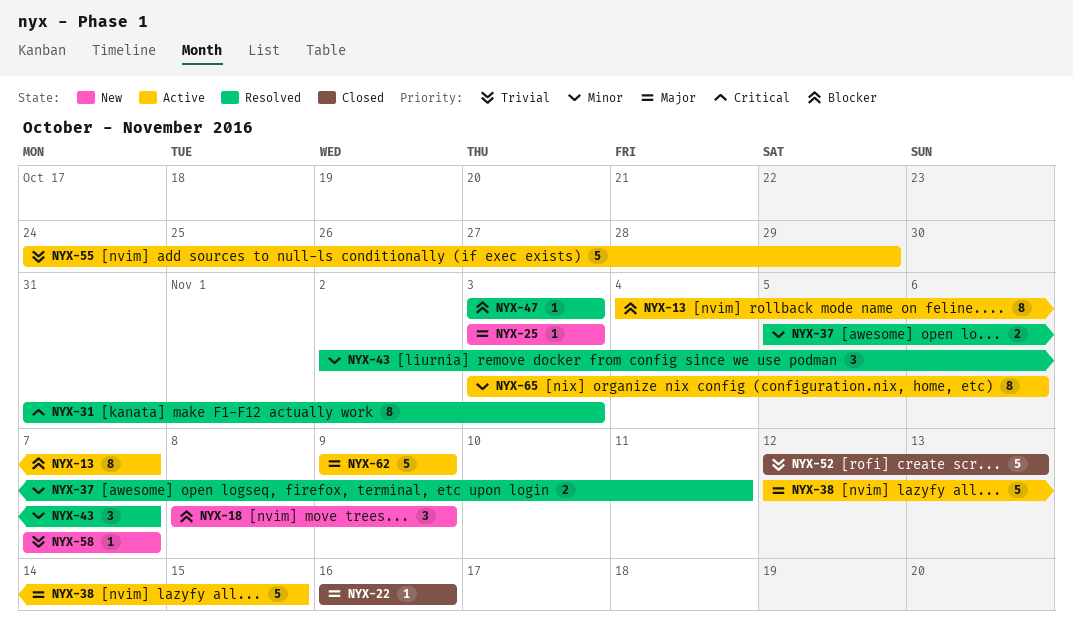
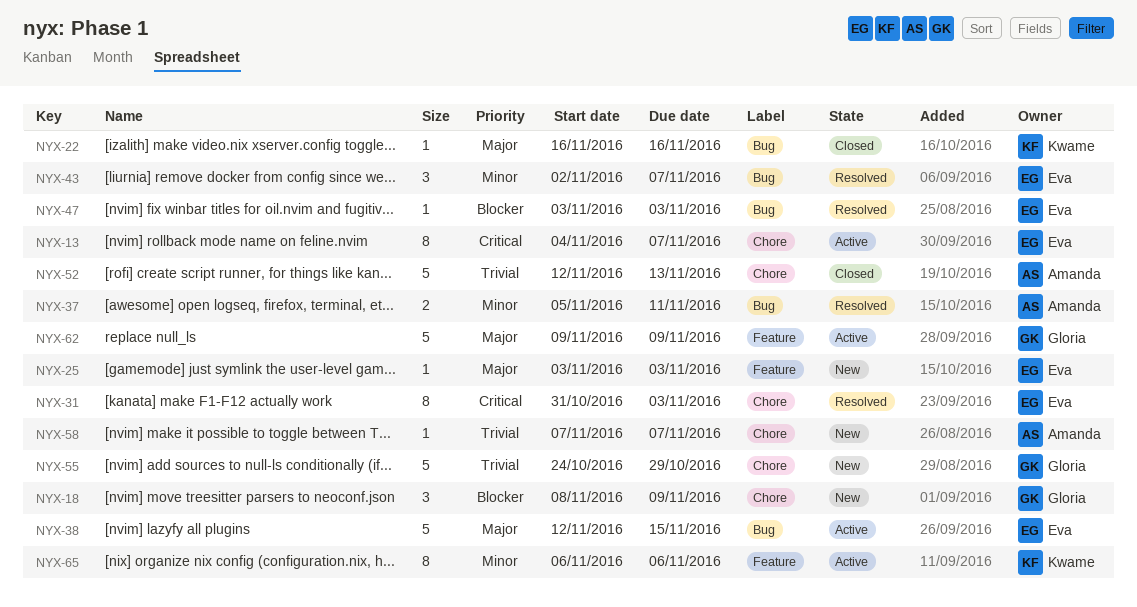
NYX-13, priority: Blocker -> Critical
NYX-55, status: Active -> New
NYX-65, start: Nov 3 -> Nov 6

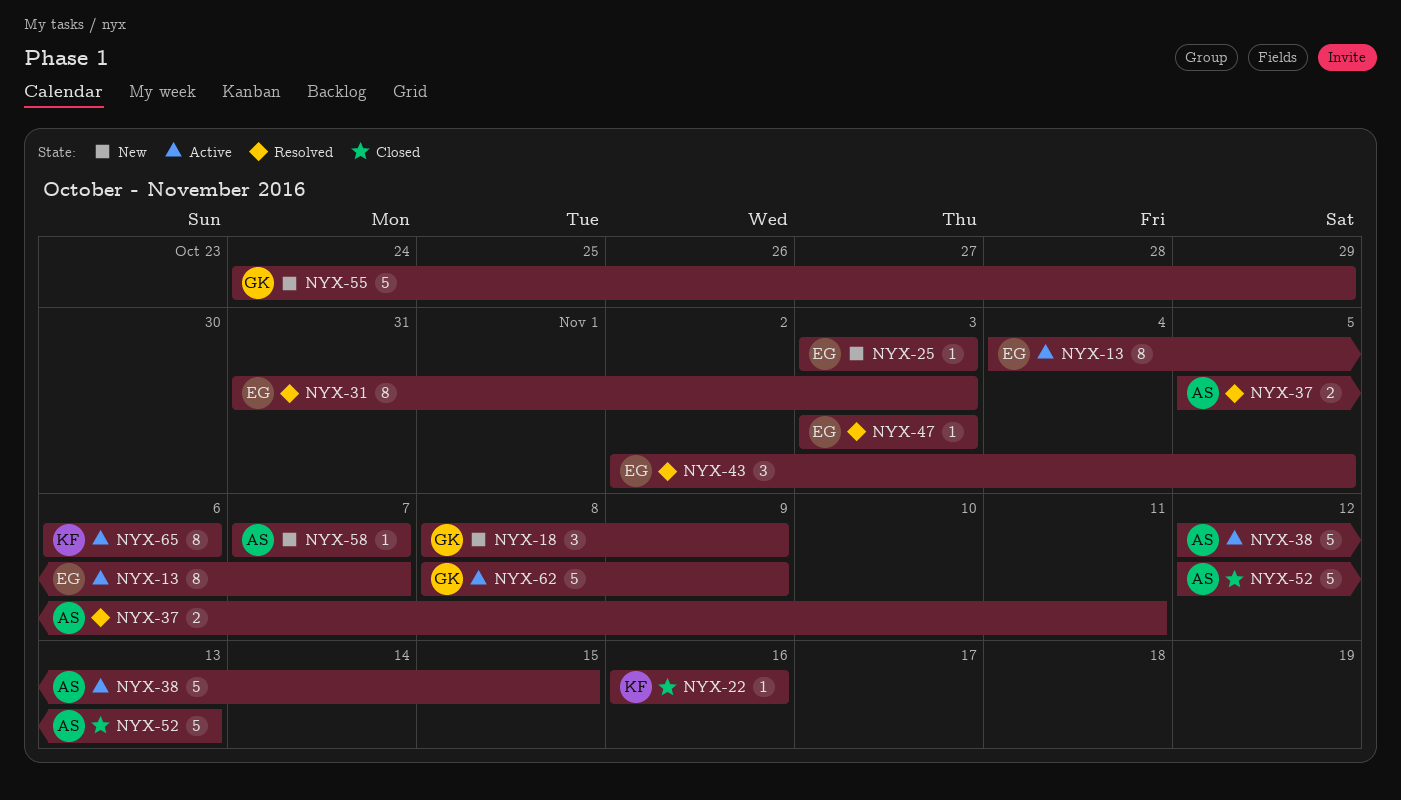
NYX-38, owner: Eva -> Amanda
NYX-43, due: Nov 7 -> Nov 5
NYX-62, start: Nov 9 -> Nov 8

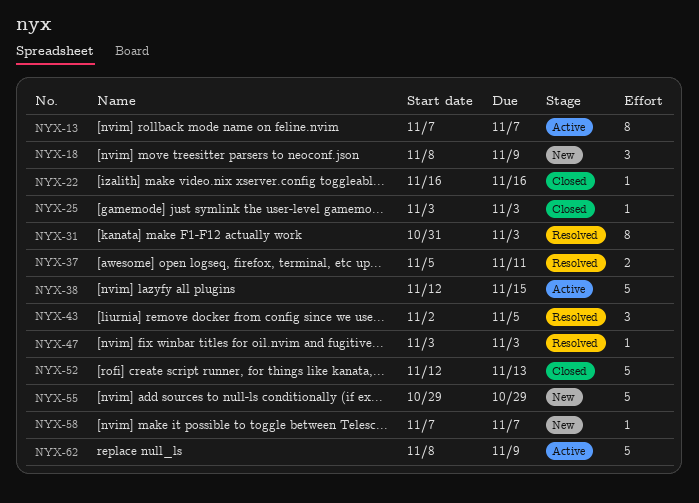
NYX-13, start: Nov 4 -> Nov 7
NYX-25, status: New -> Closed
NYX-55, start: Oct 24 -> Oct 29
NYX-65: present -> none

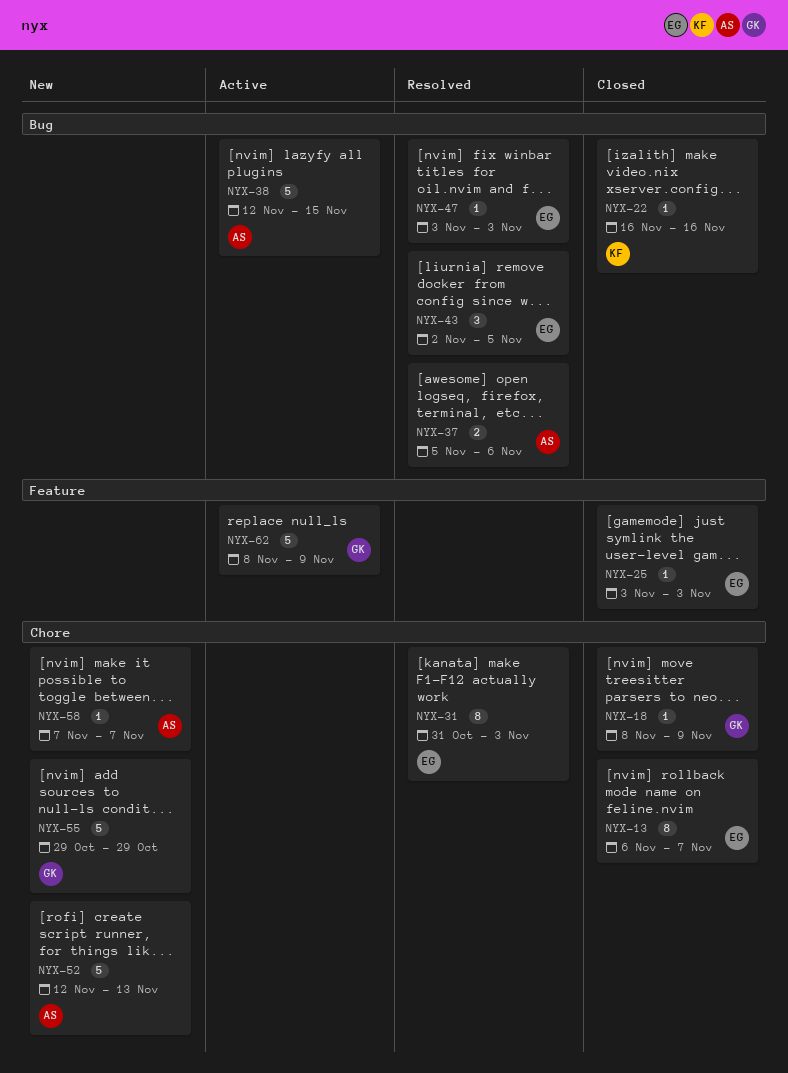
NYX-13, status: Active -> Closed
NYX-13, start: Nov 7 -> Nov 6
NYX-18, status: New -> Closed
NYX-18, estimate: 3 -> 1
NYX-37, due: Nov 11 -> Nov 6
NYX-52, status: Closed -> New

